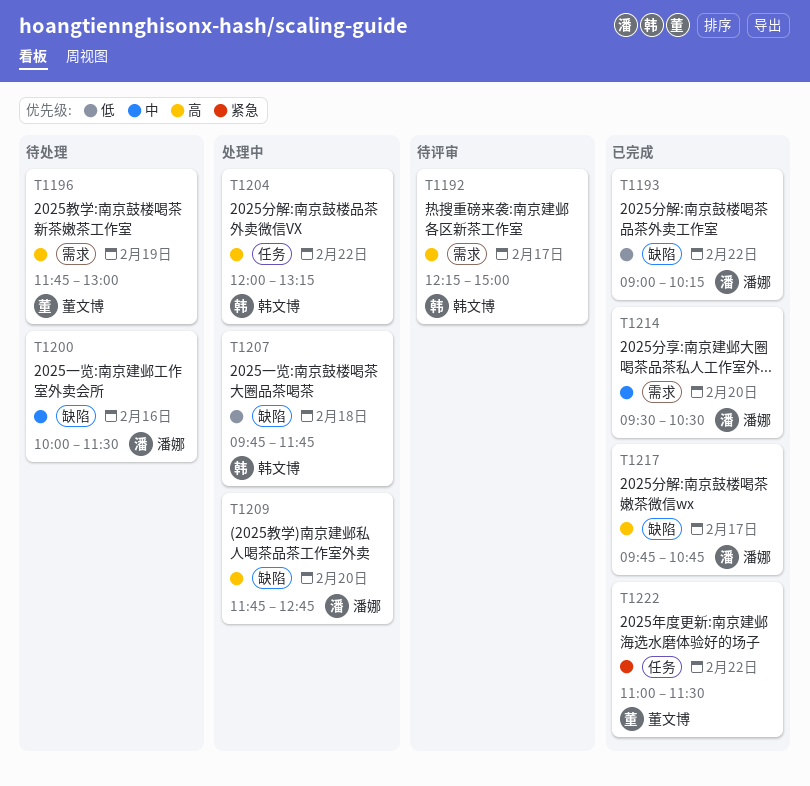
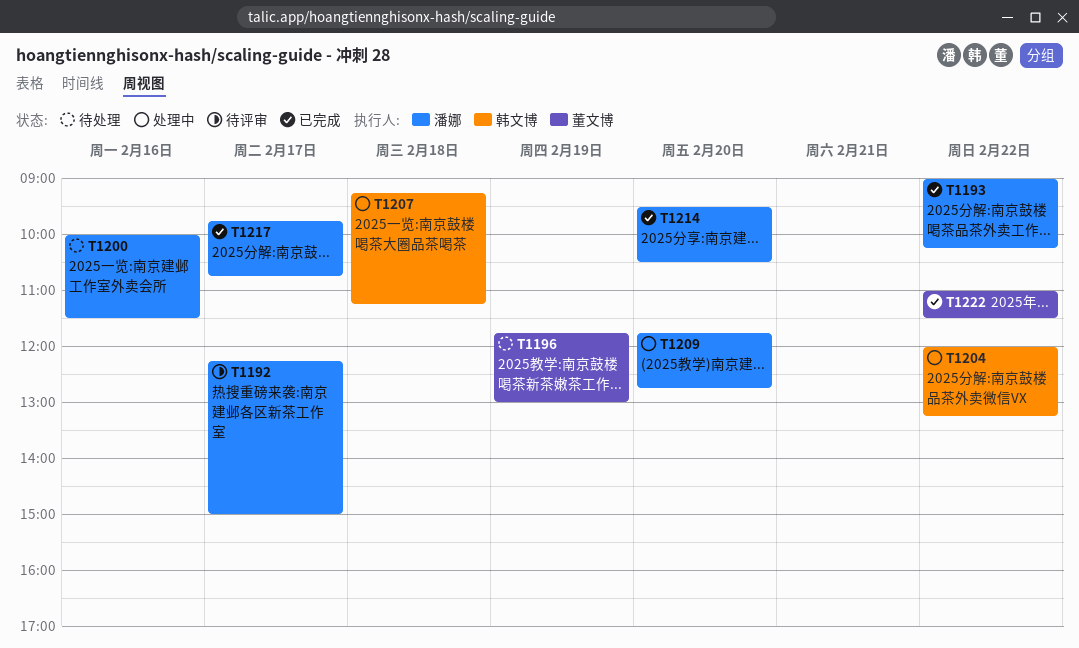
T1192, owner: 韩文博 -> 潘娜
T1207, begins: 09:45 -> 09:15
T1207, ends: 11:45 -> 11:15

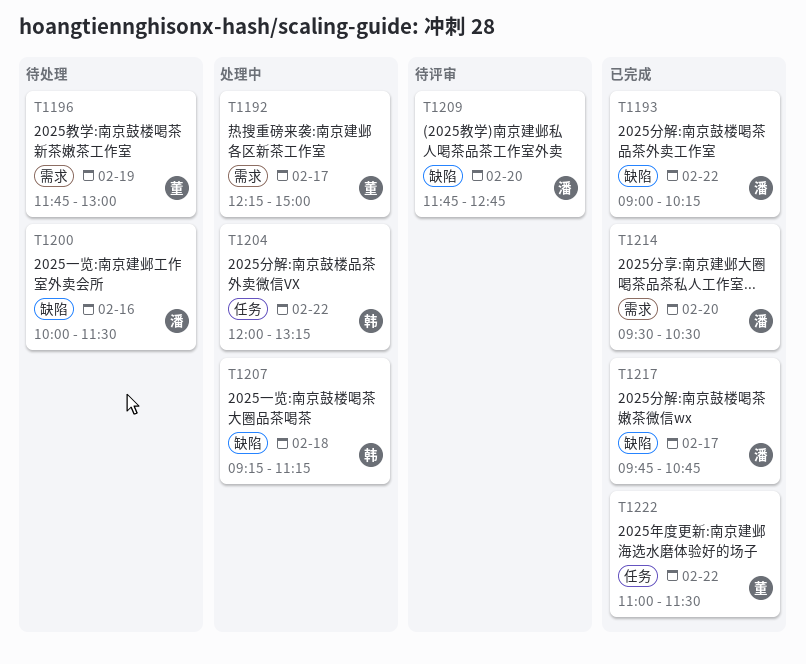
T1192, status: 待评审 -> 处理中
T1192, owner: 潘娜 -> 董文博
T1209, status: 处理中 -> 待评审

